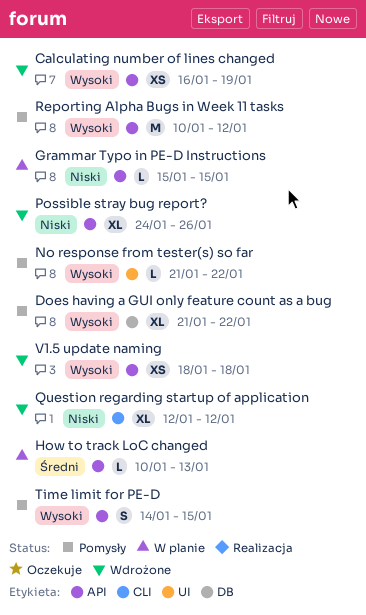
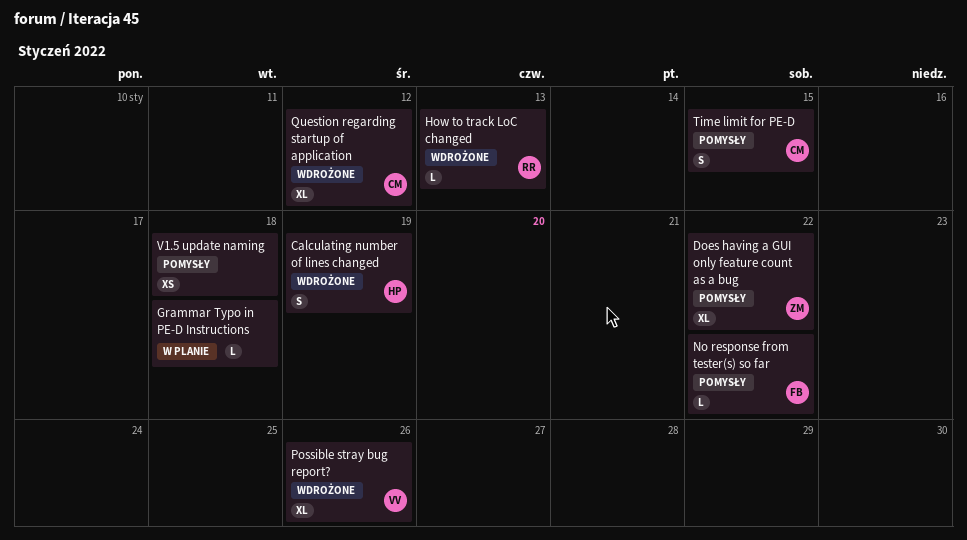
Calculating number of lines changed, estimate: XS -> S
Grammar Typo in PE-D Instructions, due: Jan 15 -> Jan 18
How to track LoC changed, status: W planie -> Wdrożone
Reporting Alpha Bugs in Week 11 tasks: present -> none
V1.5 update naming, status: Wdrożone -> Pomysły

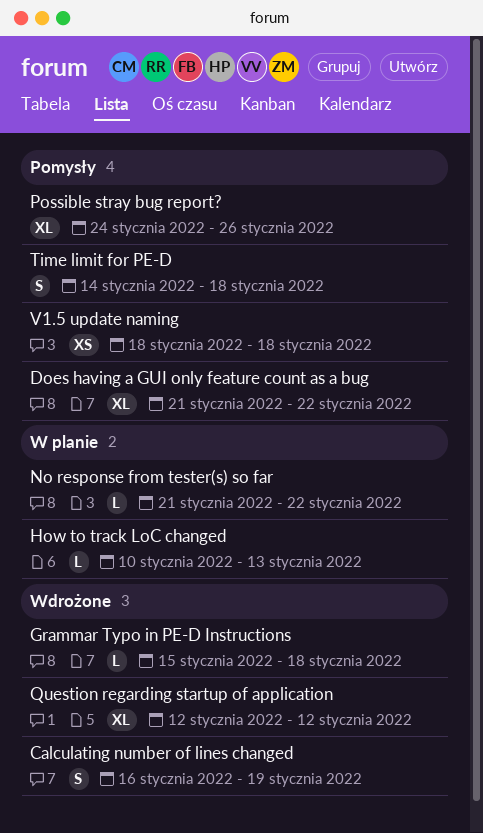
Grammar Typo in PE-D Instructions, status: W planie -> Wdrożone
How to track LoC changed, status: Wdrożone -> W planie
No response from tester(s) so far, status: Pomysły -> W planie
Possible stray bug report?, status: Wdrożone -> Pomysły
Time limit for PE-D, due: Jan 15 -> Jan 18

